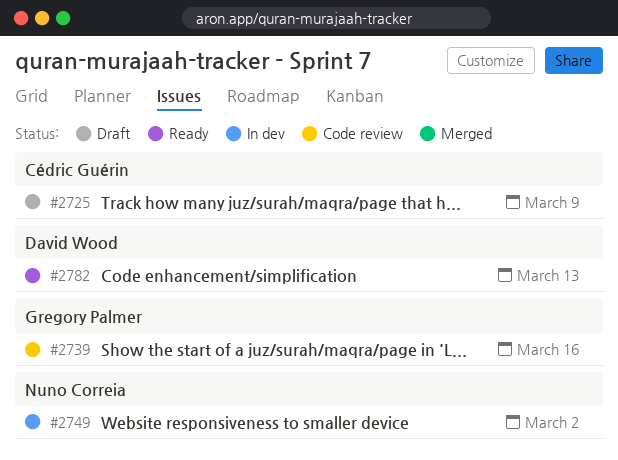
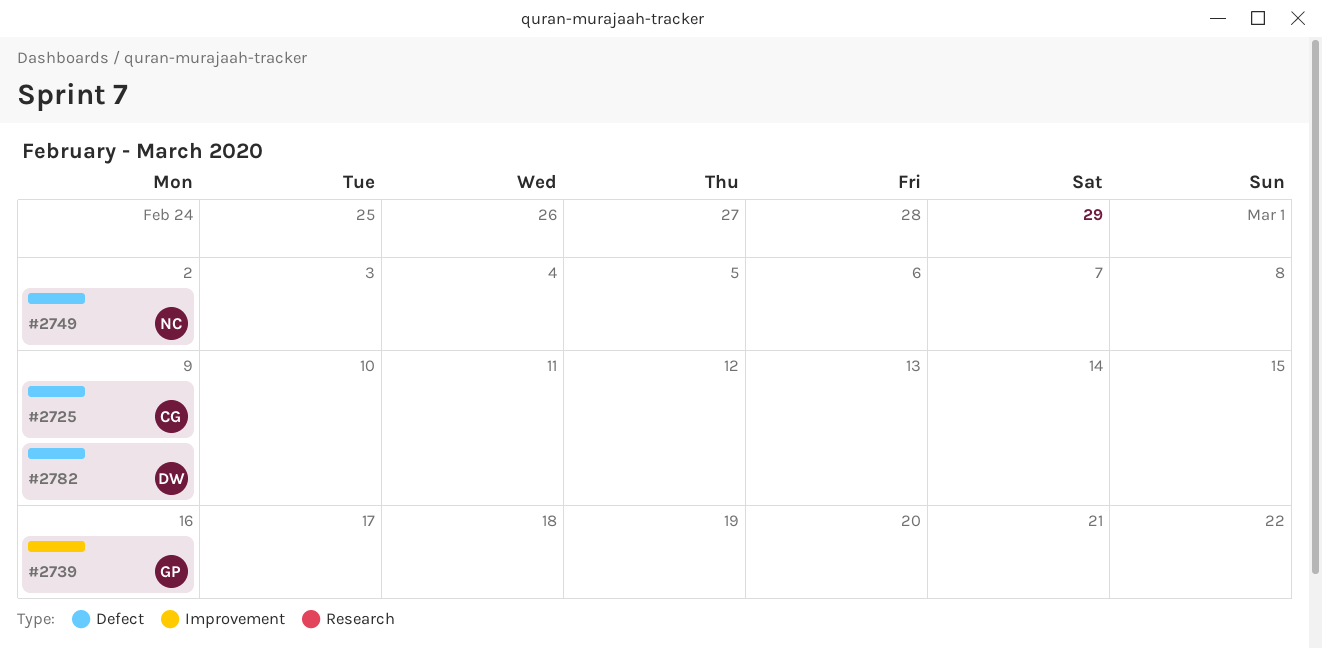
#2782, due: Mar 13 -> Mar 9

